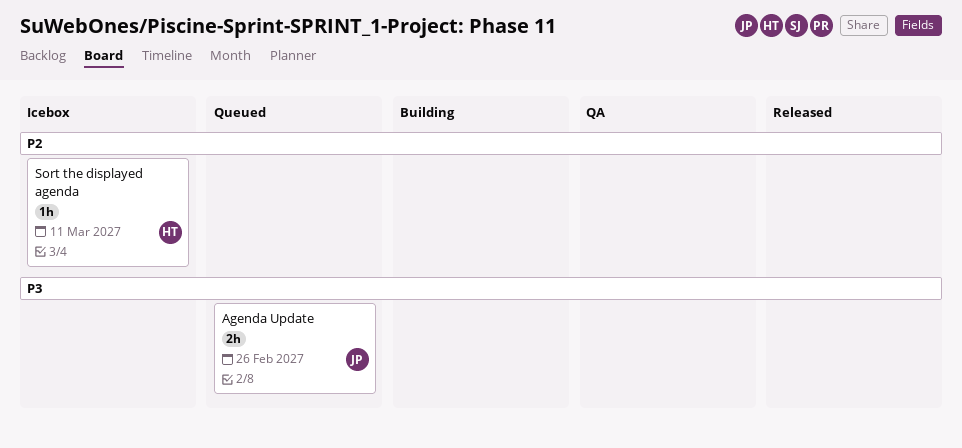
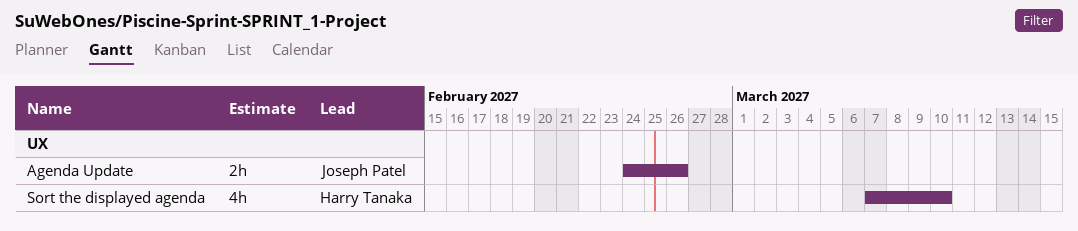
Sort the displayed agenda, estimate: 1h -> 4h
Sort the displayed agenda, due: Mar 11 -> Mar 10

